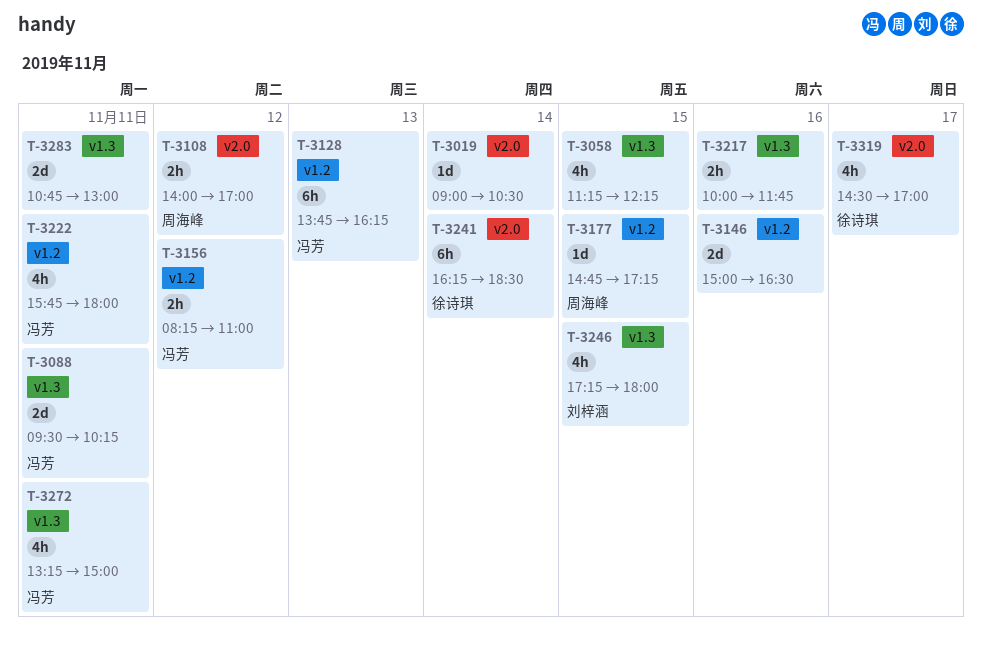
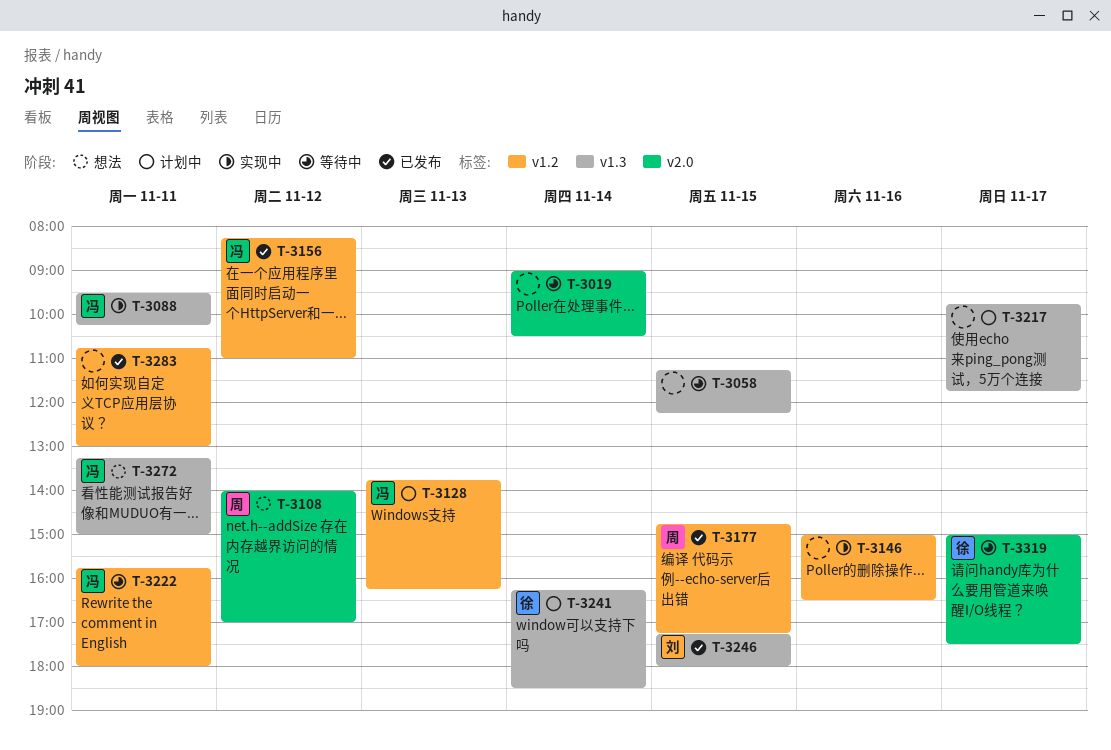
T-3217, day: Nov 16 -> Nov 17
T-3217, begins: 10:00 -> 09:45
T-3241, label: v2.0 -> v1.3
T-3283, label: v1.3 -> v1.2
T-3319, begins: 14:30 -> 15:00
T-3319, ends: 17:00 -> 17:30

